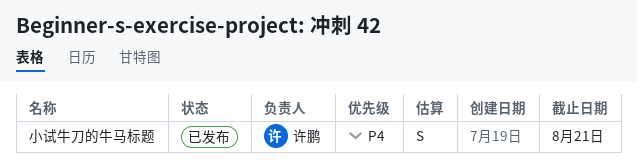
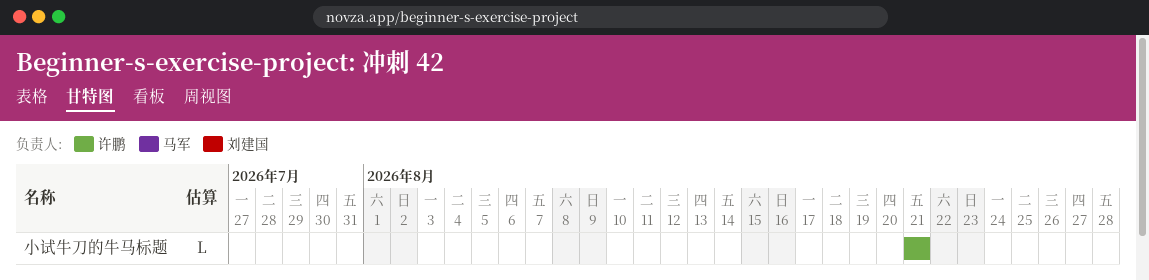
小试牛刀的牛马标题, estimate: S -> L

